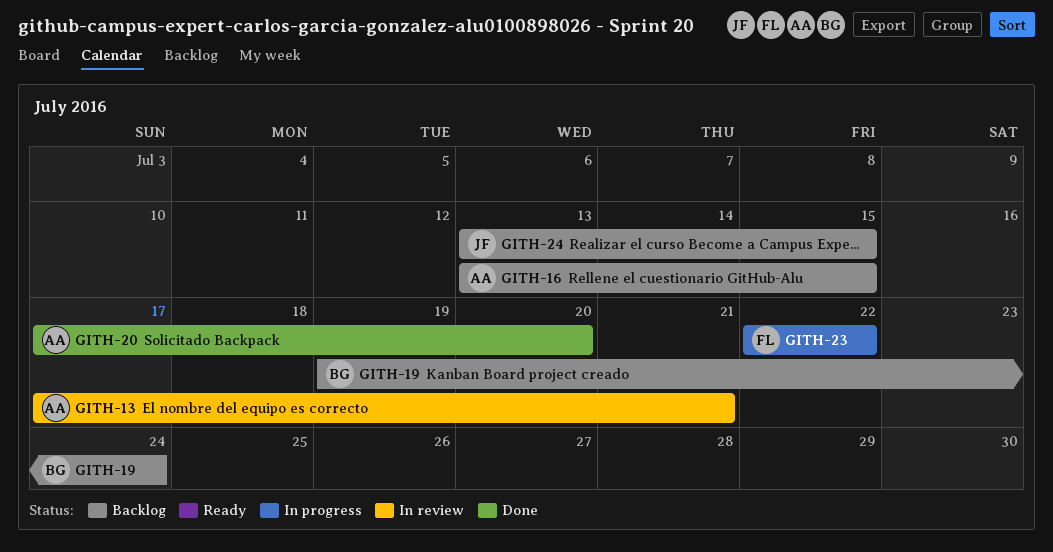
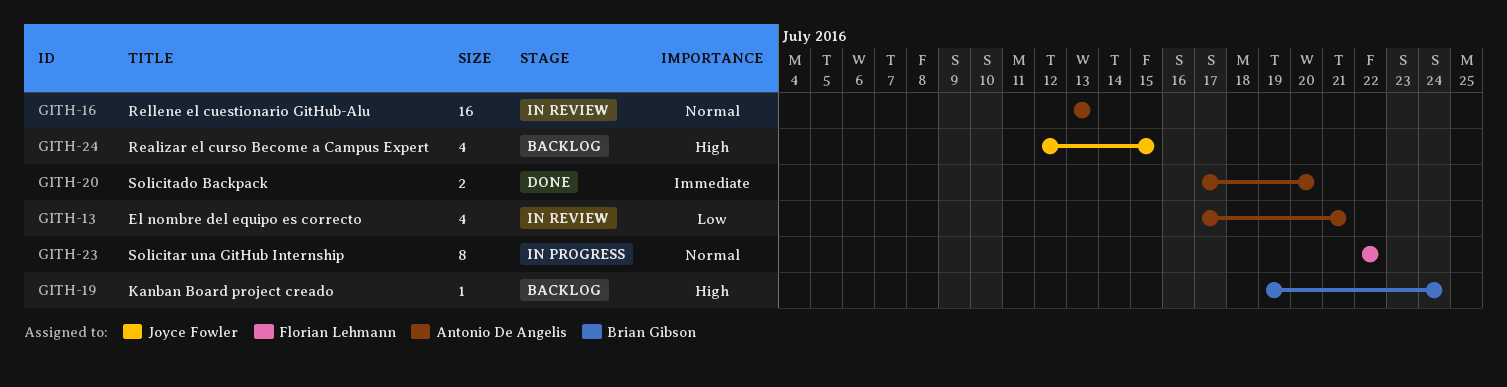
GITH-16, status: Backlog -> In review
GITH-16, due: Jul 15 -> Jul 13
GITH-24, start: Jul 13 -> Jul 12

